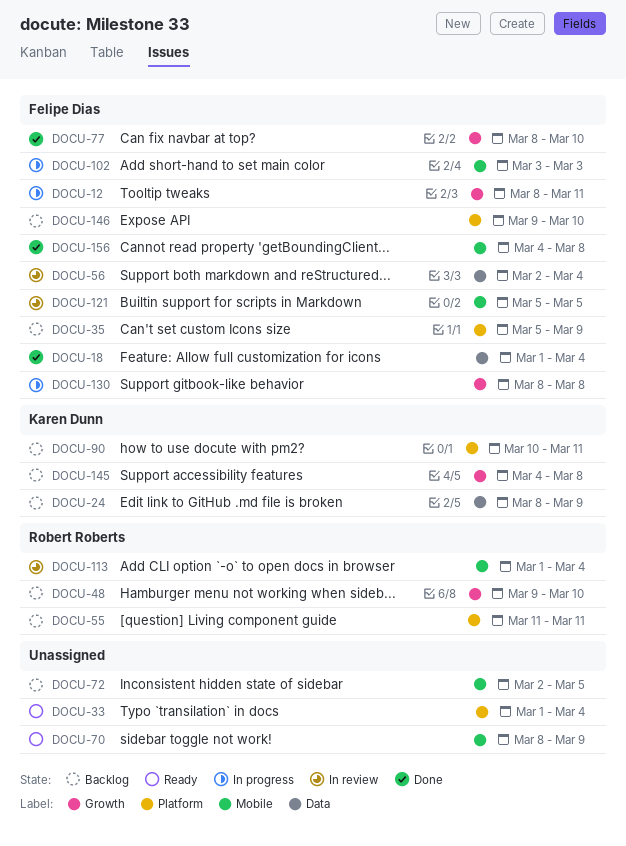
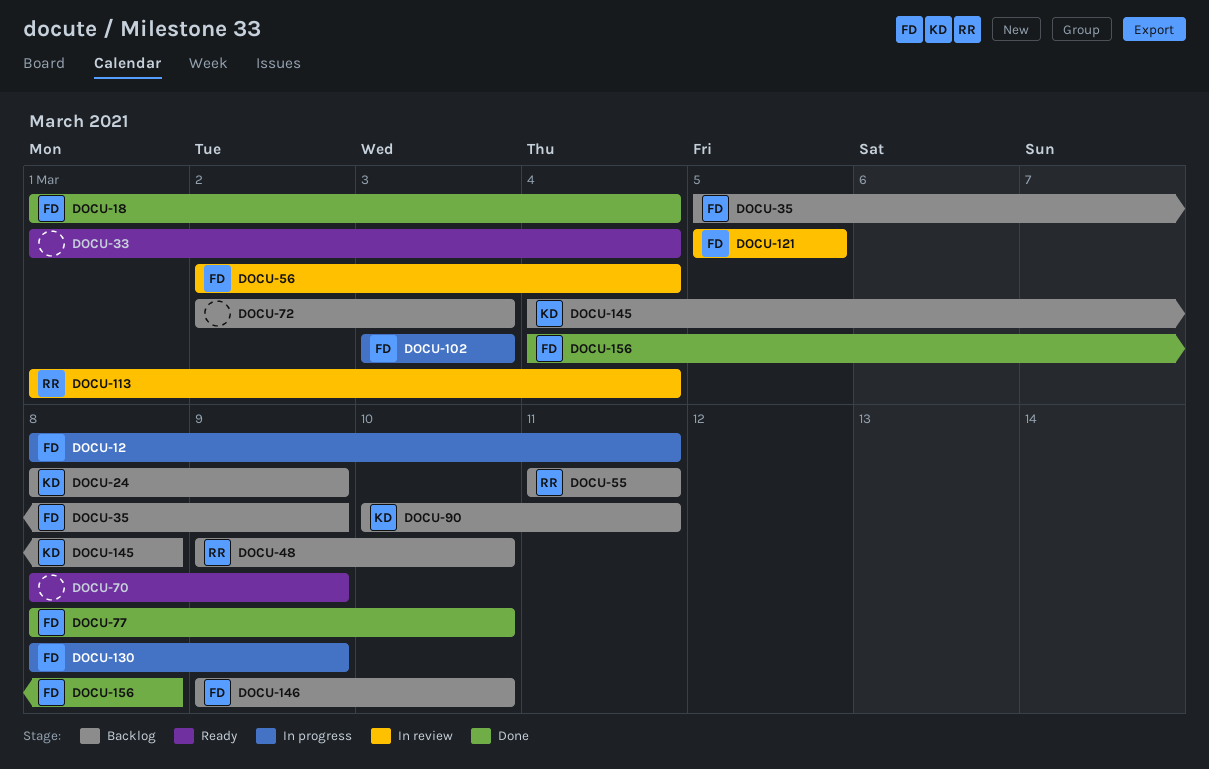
DOCU-72, due: Mar 5 -> Mar 3
DOCU-130, due: Mar 8 -> Mar 9

